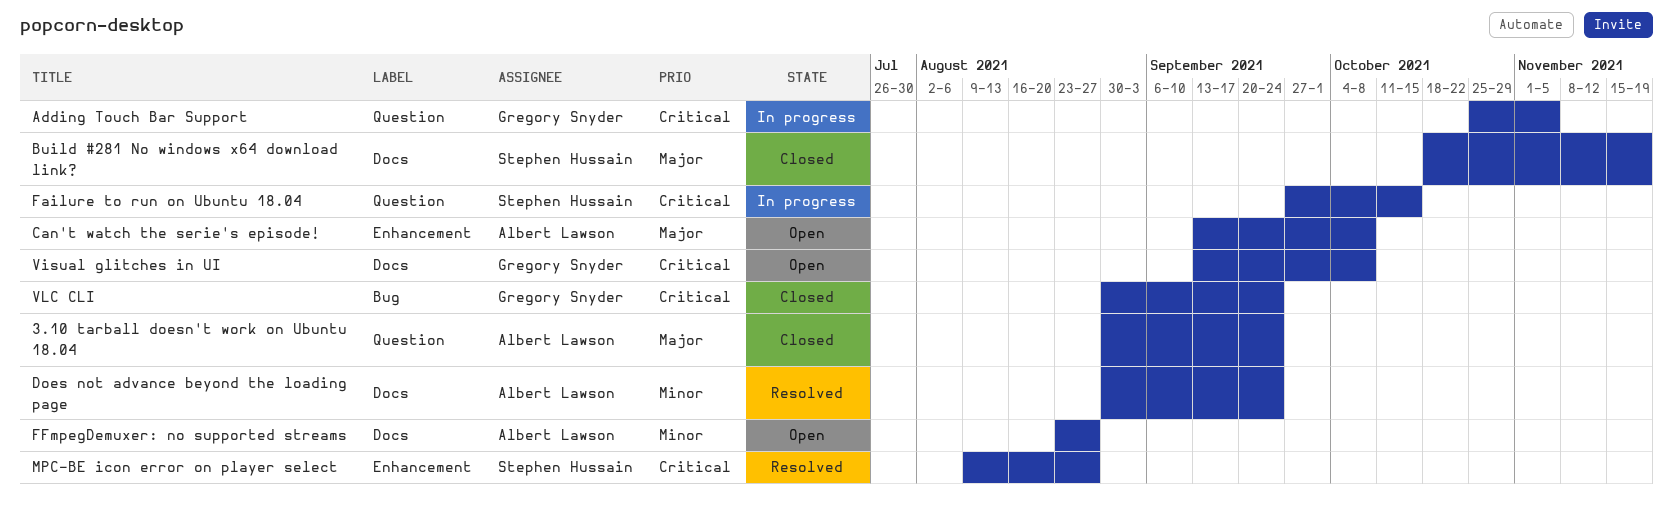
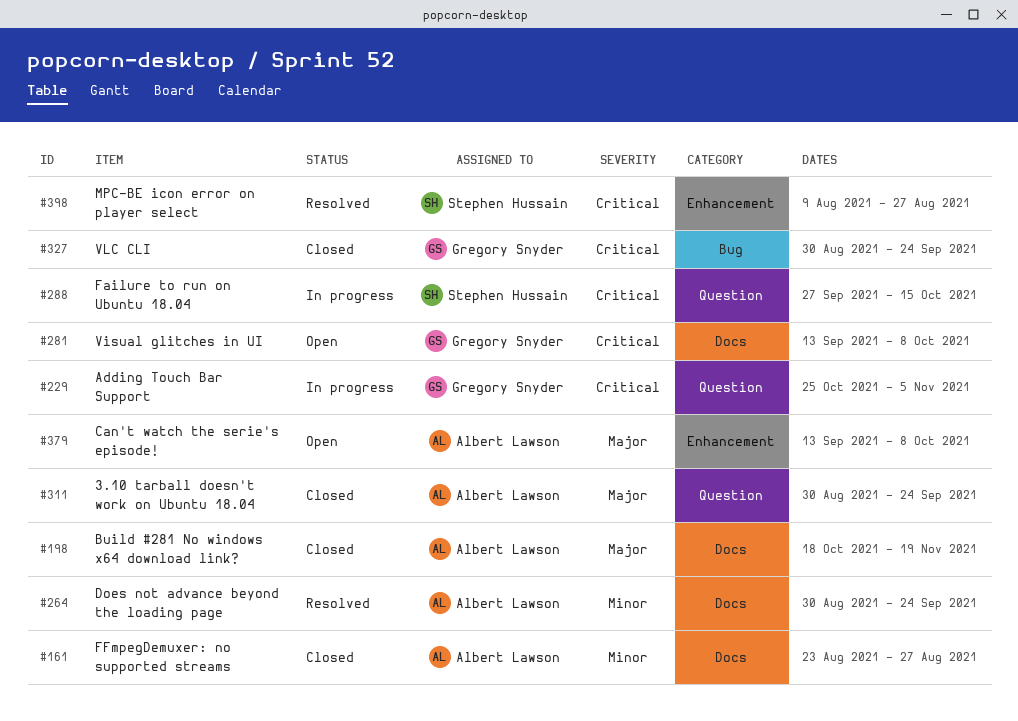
Build #281 No windows x64 download link?, owner: Stephen Hussain -> Albert Lawson
FFmpegDemuxer: no supported streams, status: Open -> Closed

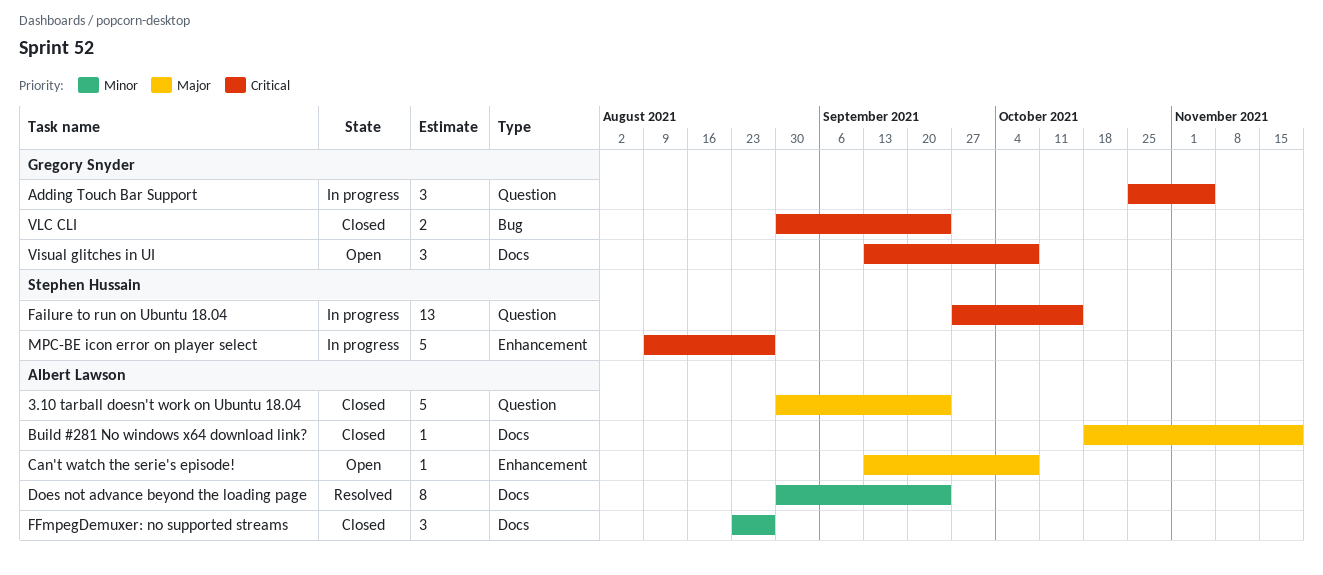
MPC-BE icon error on player select, status: Resolved -> In progress

